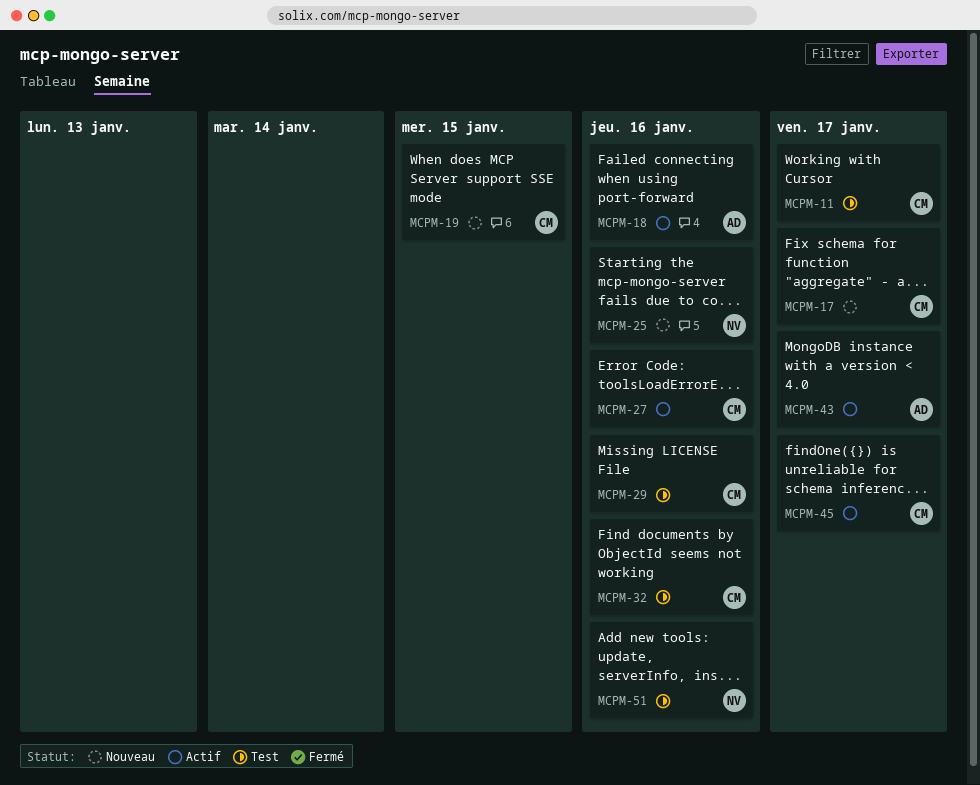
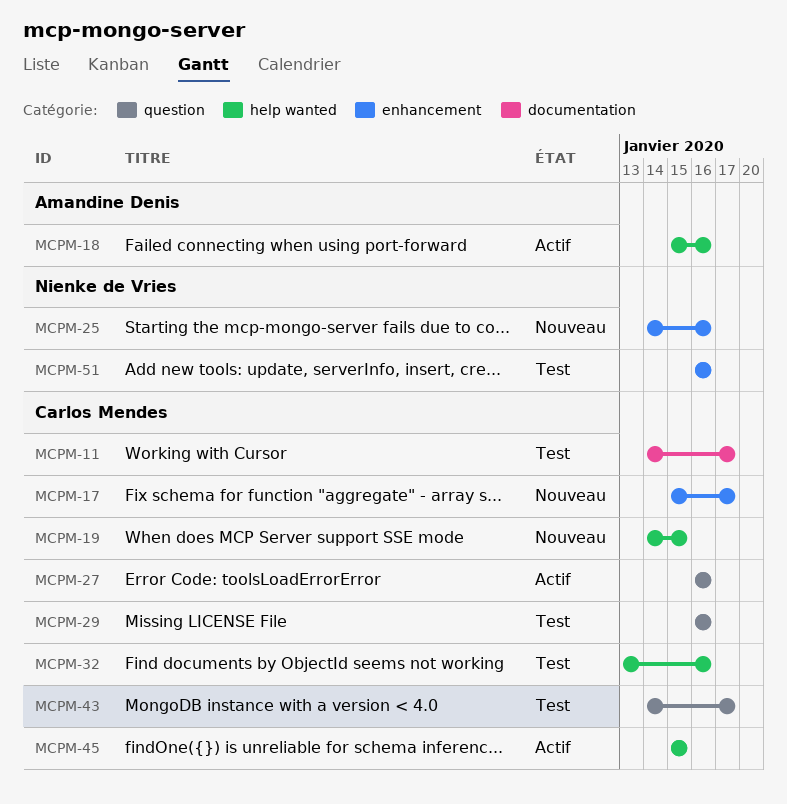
MCPM-43, status: Actif -> Test
MCPM-43, owner: Amandine Denis -> Carlos Mendes
MCPM-45, due: Jan 17 -> Jan 15

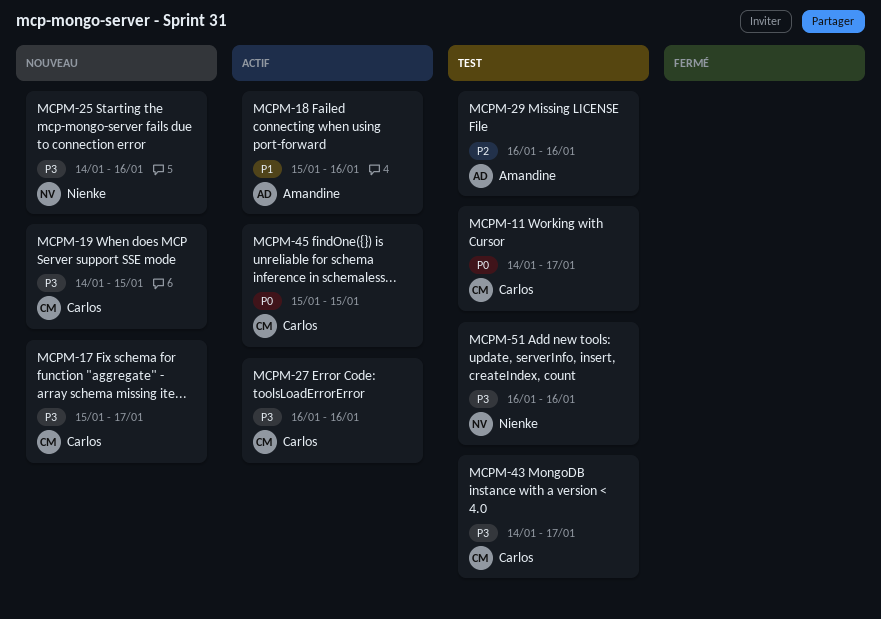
MCPM-29, owner: Carlos Mendes -> Amandine Denis
MCPM-32: present -> none

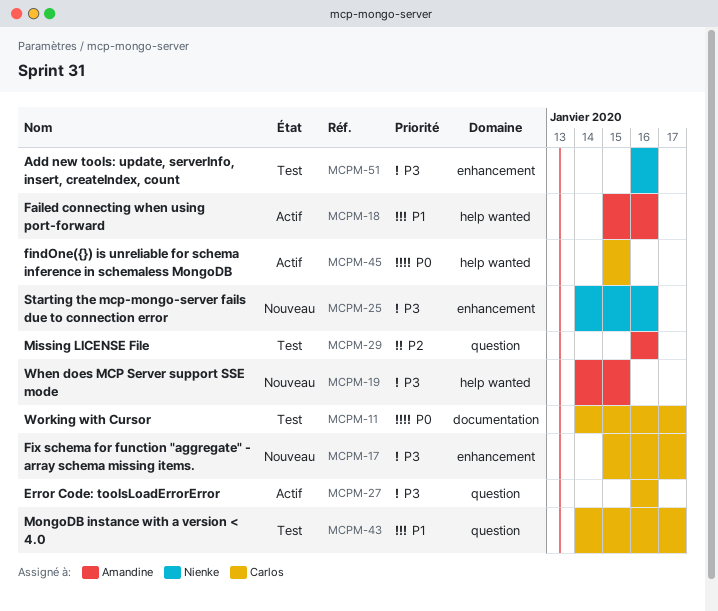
MCPM-19, owner: Carlos -> Amandine
MCPM-43, priority: P3 -> P1

